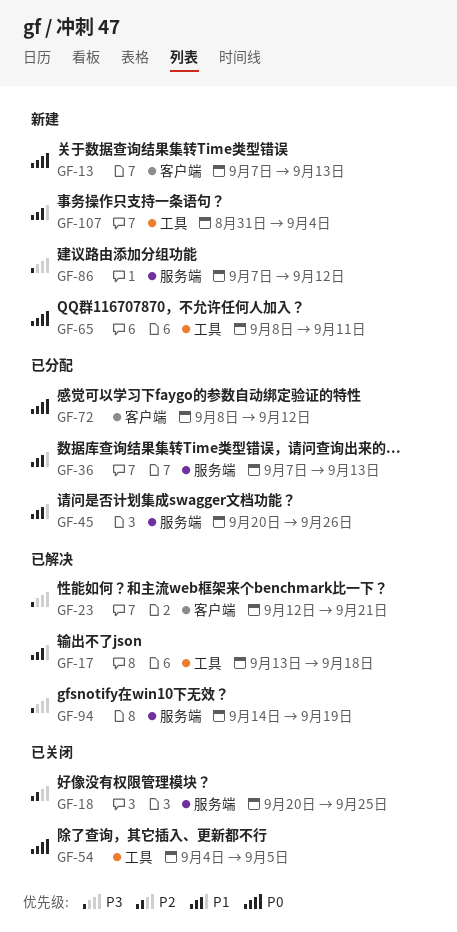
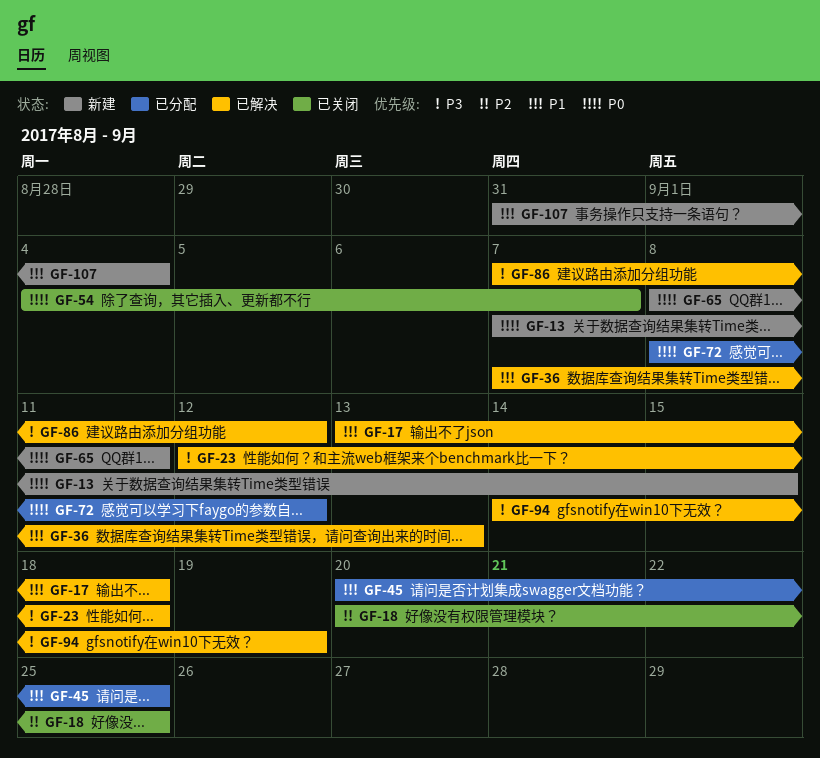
GF-13, due: Sep 13 -> Sep 15
GF-23, due: Sep 21 -> Sep 18
GF-36, status: 已分配 -> 已解决
GF-45, due: Sep 26 -> Sep 25
GF-54, due: Sep 5 -> Sep 7
GF-86, status: 新建 -> 已解决

